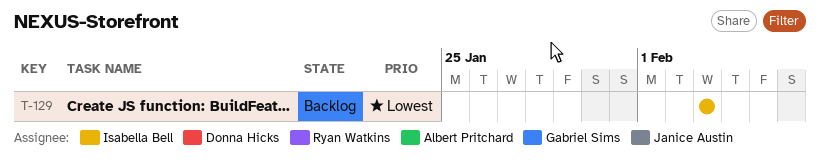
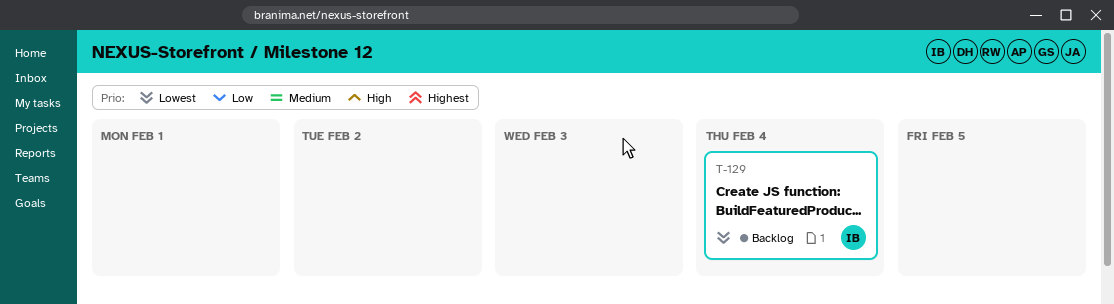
T-129, due: Feb 3 -> Feb 4

